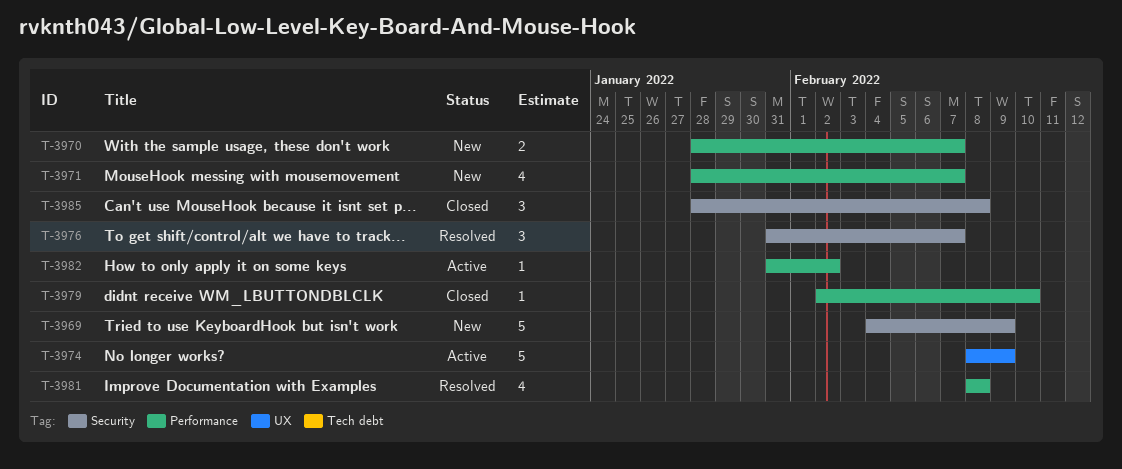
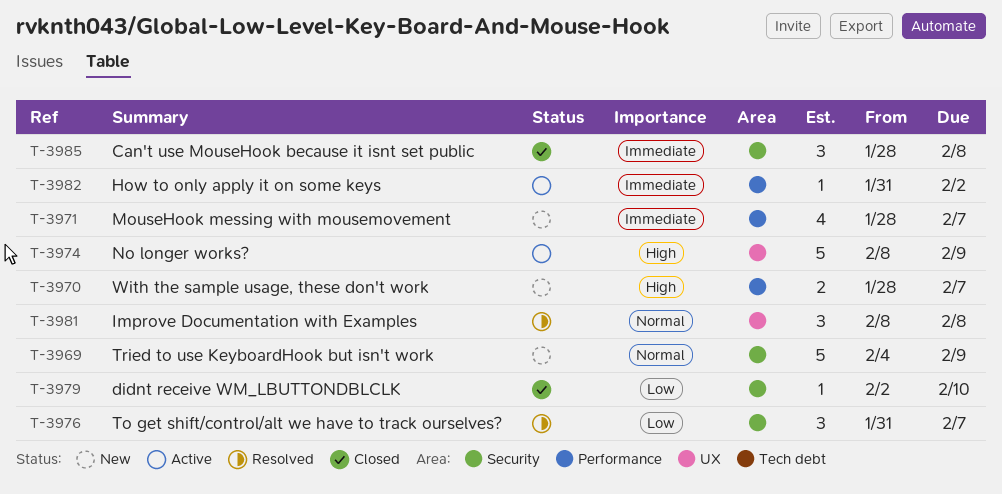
T-3979, label: Performance -> Security
T-3981, label: Performance -> UX
T-3981, estimate: 4 -> 3

